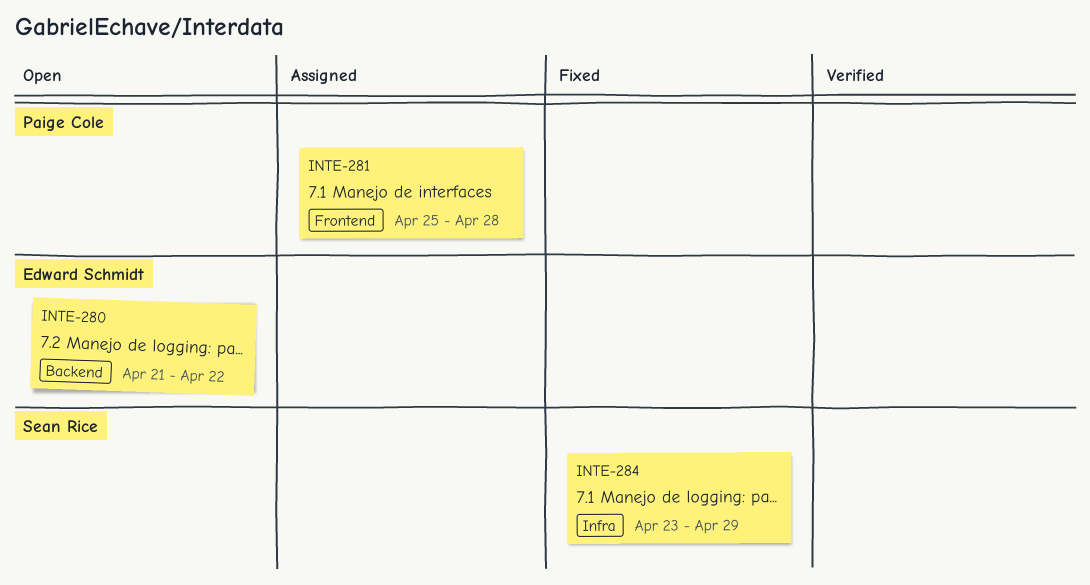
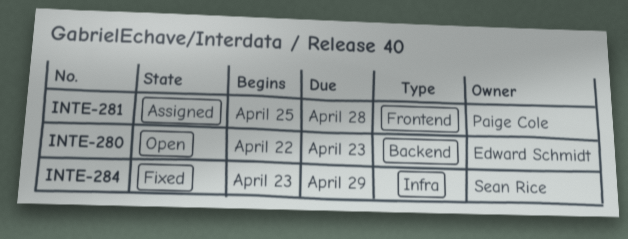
INTE-280, start: Apr 21 -> Apr 22
INTE-280, due: Apr 22 -> Apr 23

